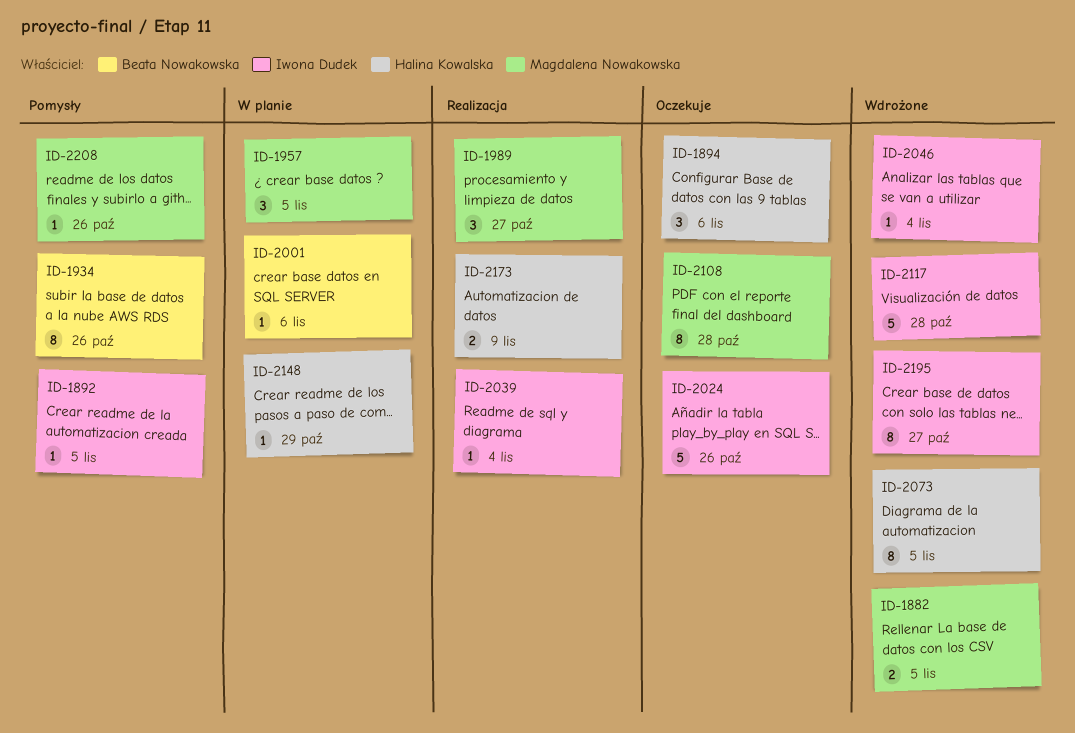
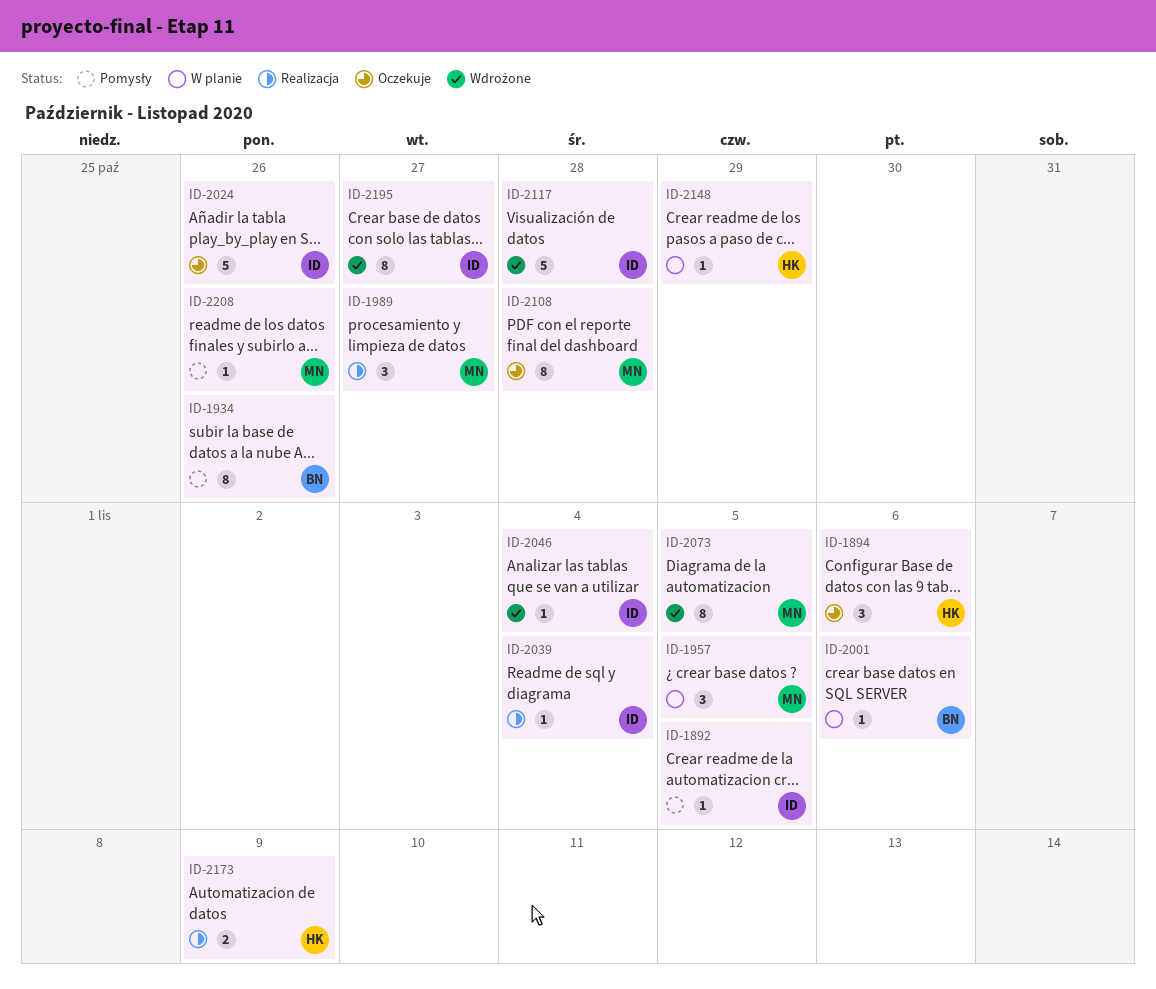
ID-1882: present -> none
ID-2073, owner: Halina Kowalska -> Magdalena Nowakowska

